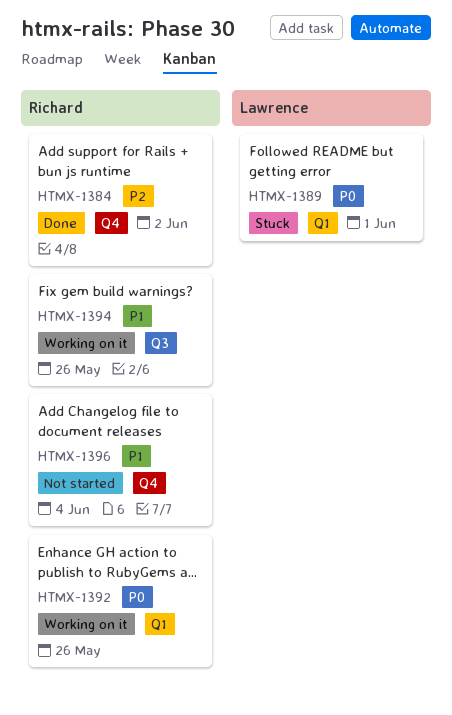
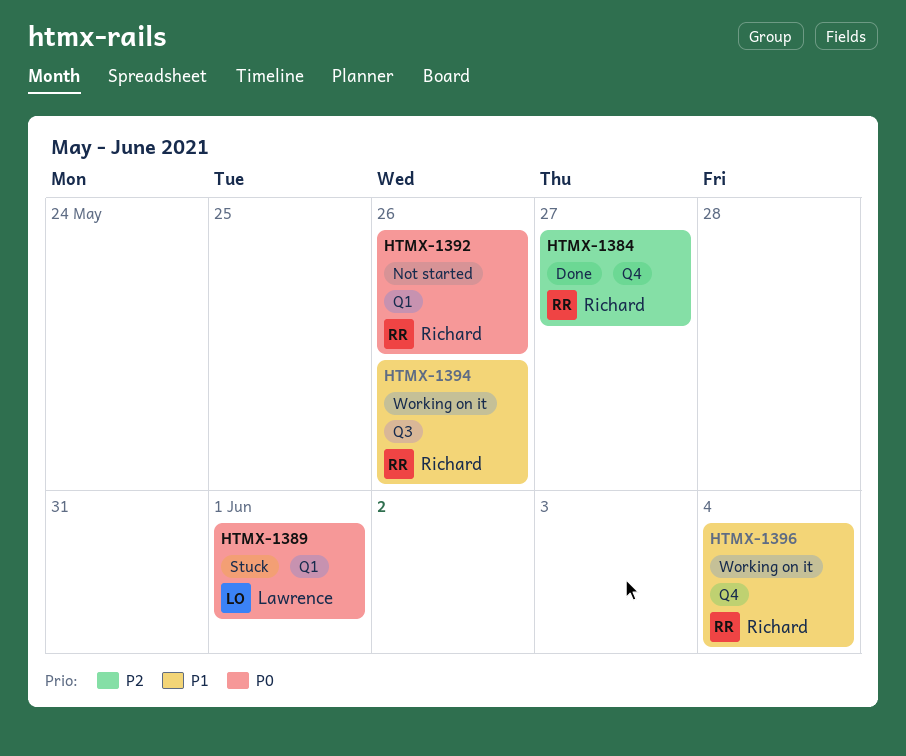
HTMX-1384, due: Jun 2 -> May 27
HTMX-1392, status: Working on it -> Not started
HTMX-1396, status: Not started -> Working on it

